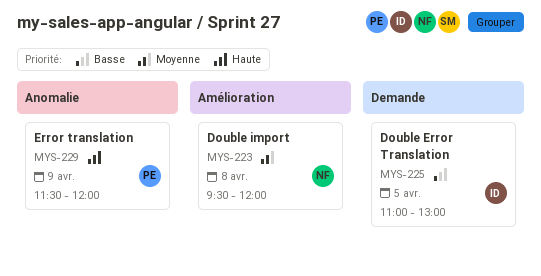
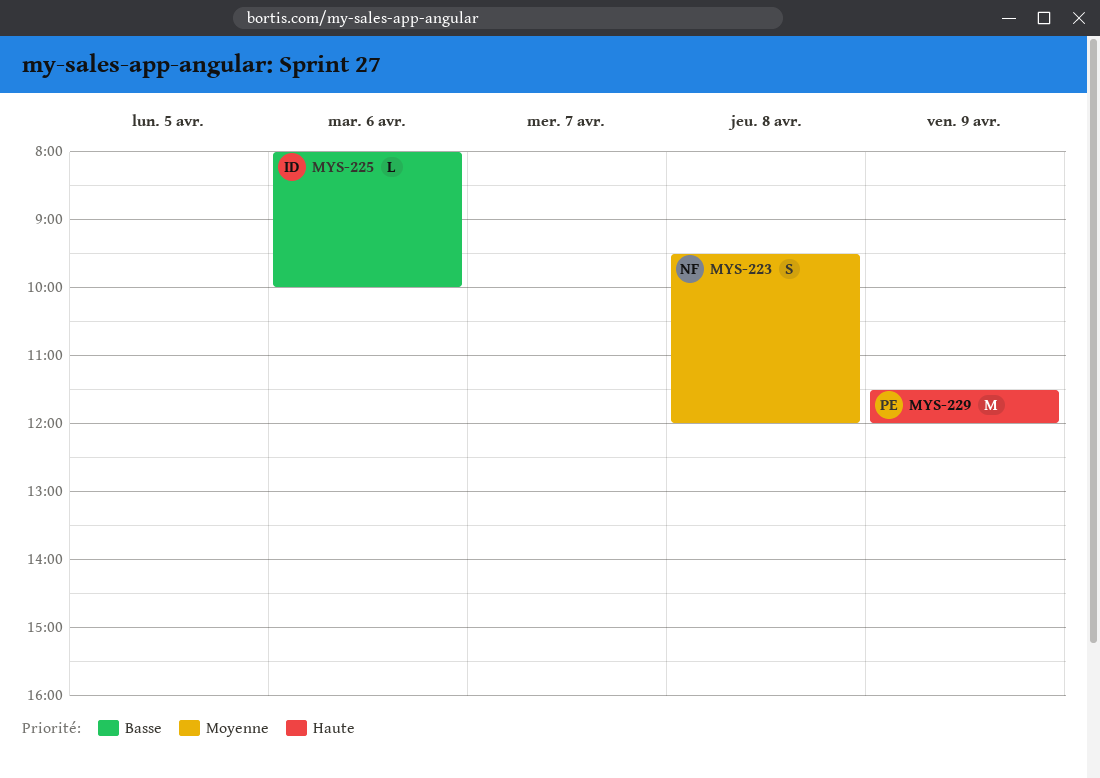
MYS-225, day: Apr 5 -> Apr 6
MYS-225, begins: 11:00 -> 08:00
MYS-225, ends: 13:00 -> 10:00

